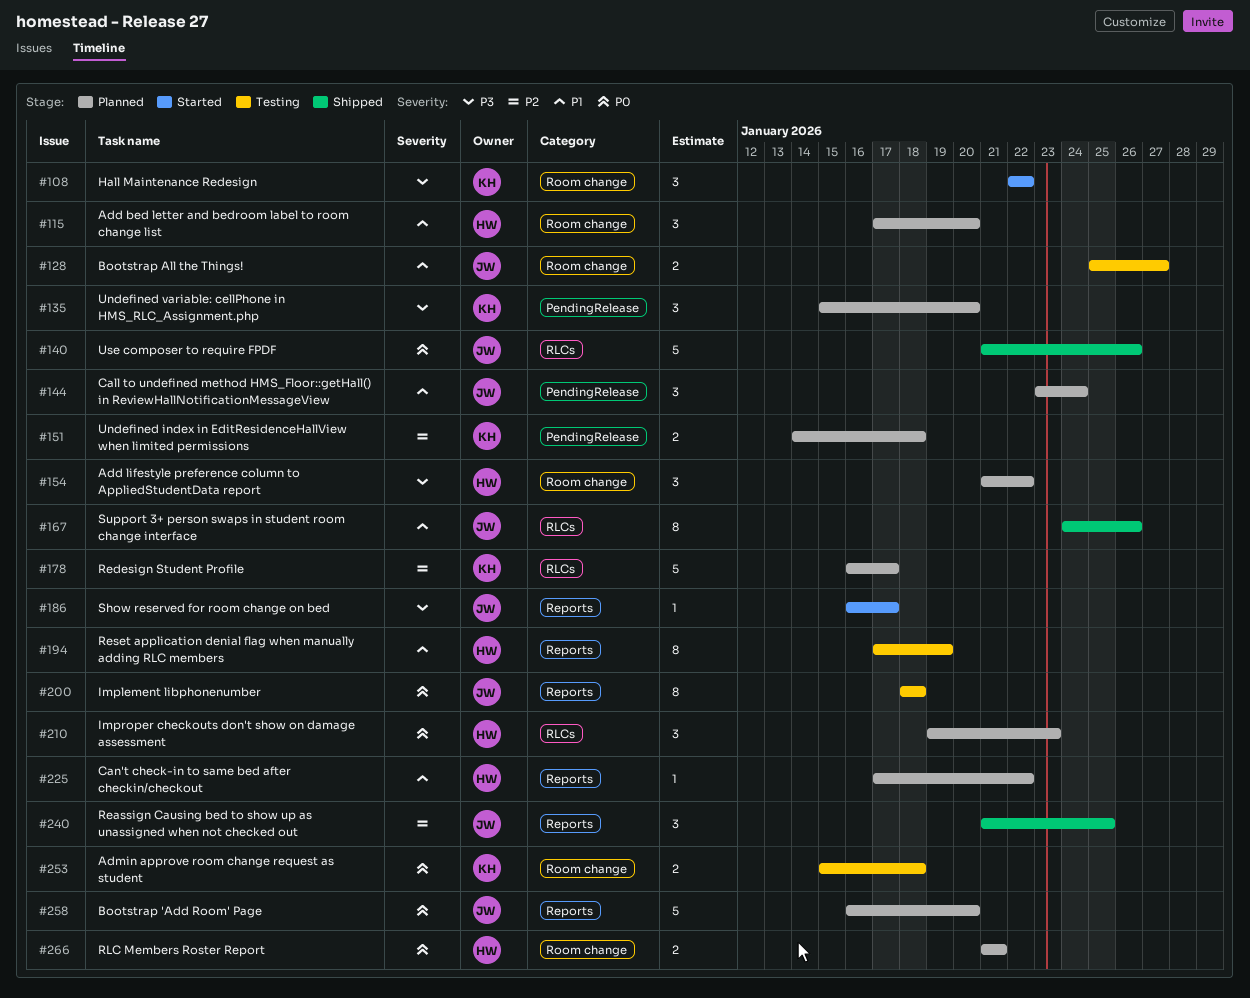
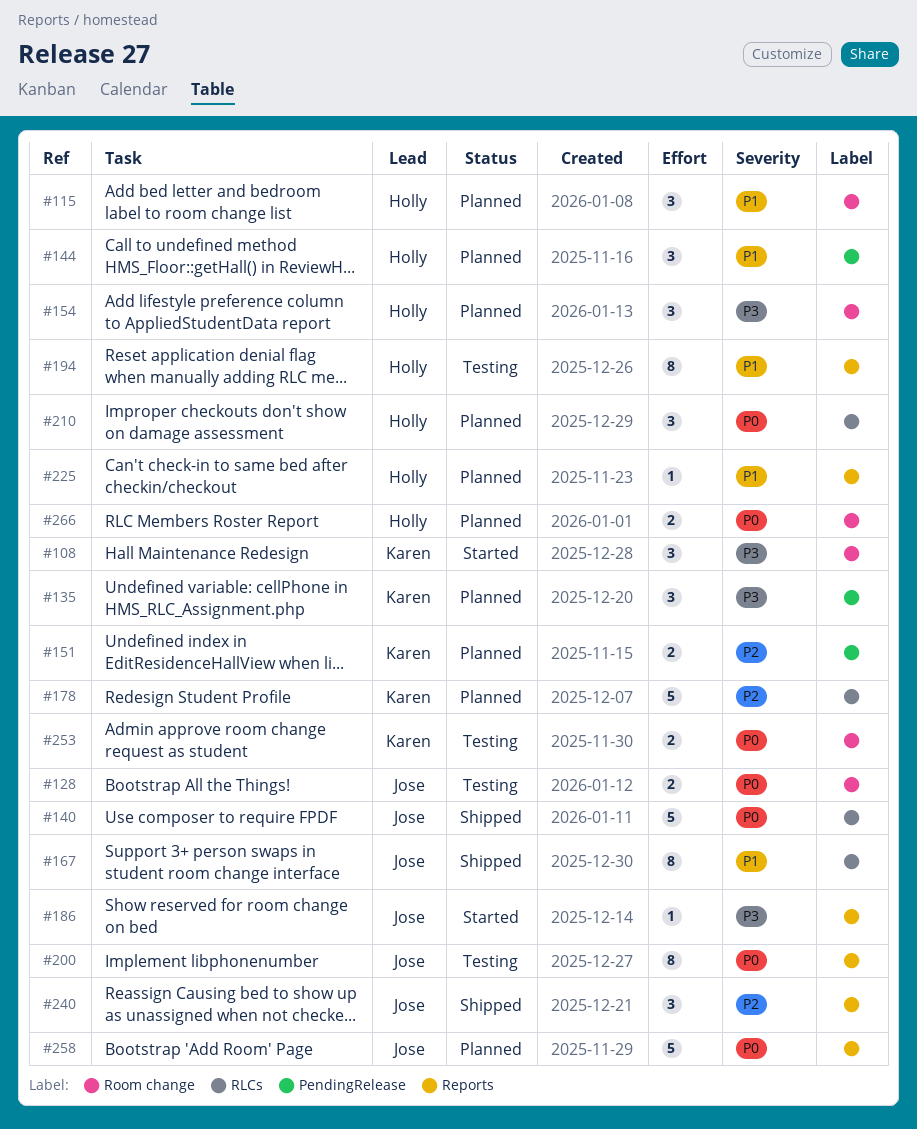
#128, priority: P1 -> P0
#144, owner: Jose -> Holly

